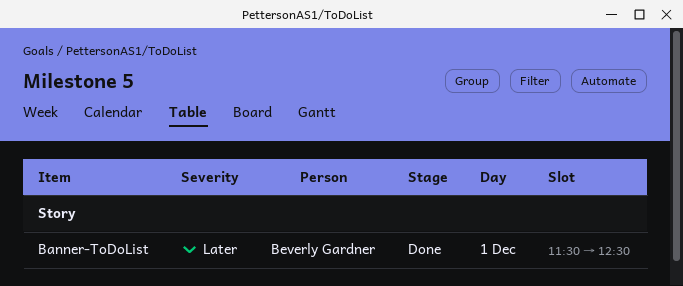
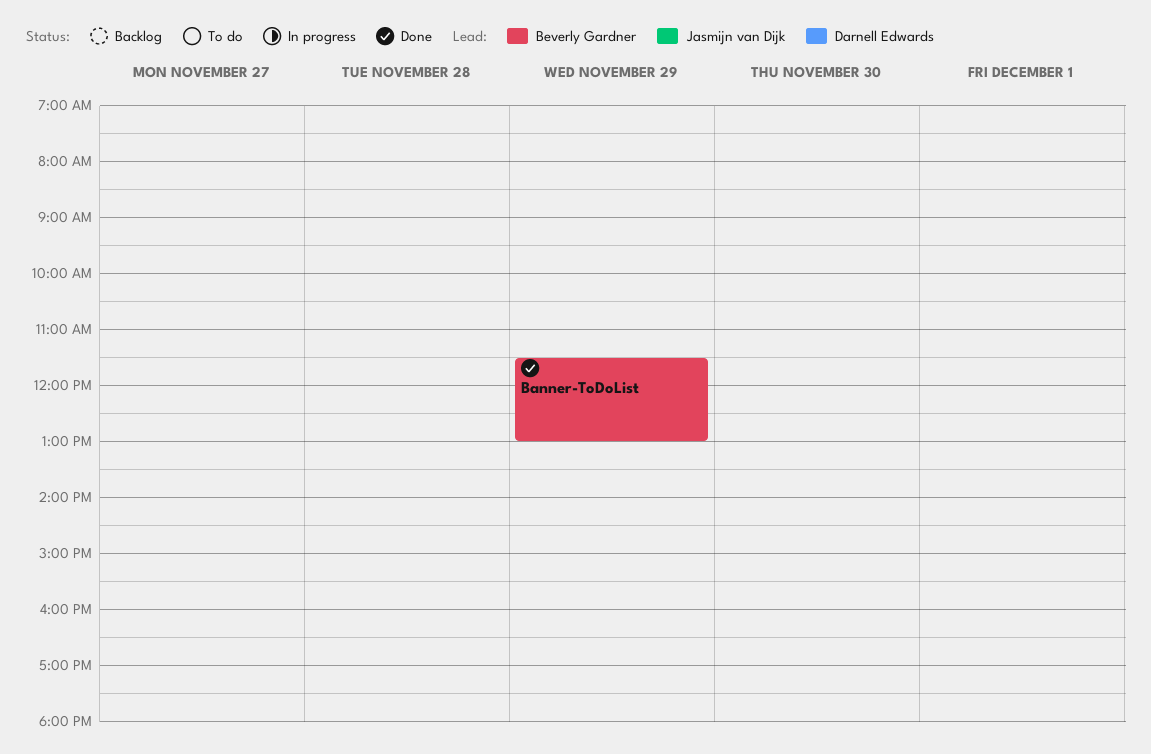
Banner-ToDoList, day: Dec 1 -> Nov 29
Banner-ToDoList, ends: 12:30 -> 13:00

